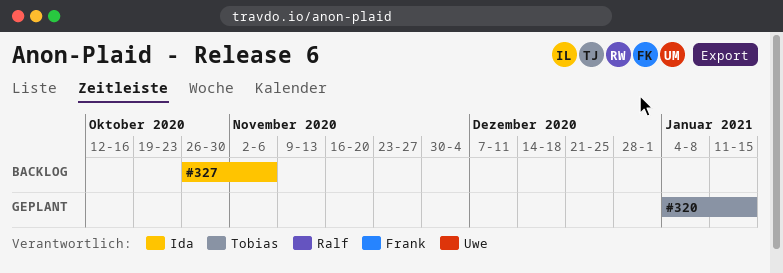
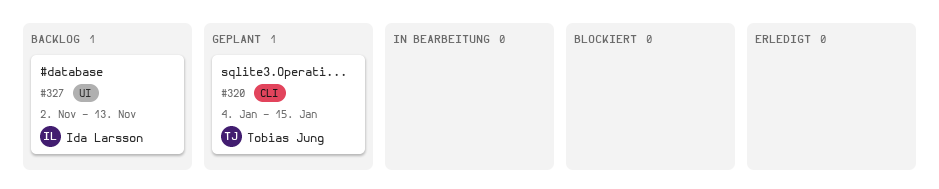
#327, start: Oct 26 -> Nov 2
#327, due: Nov 6 -> Nov 13

